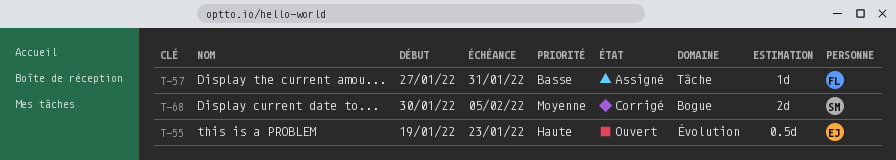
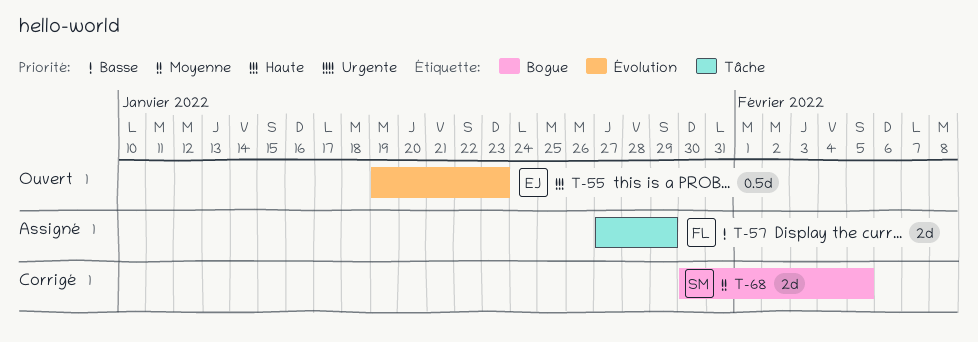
T-57, estimate: 1d -> 2d
T-57, due: Jan 31 -> Jan 29

